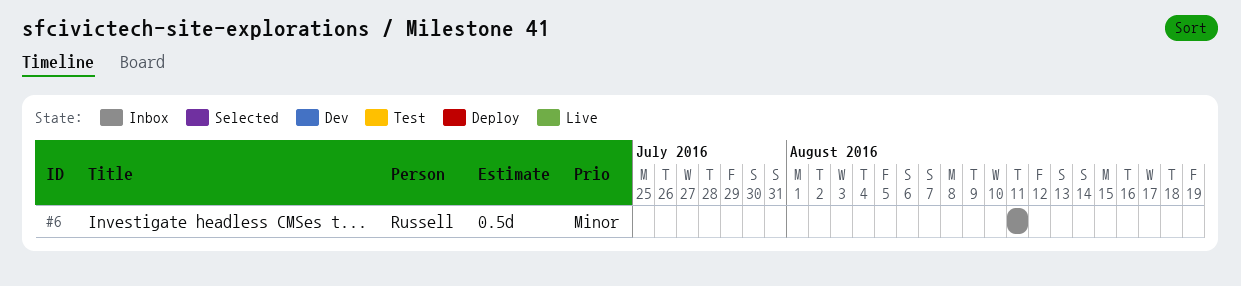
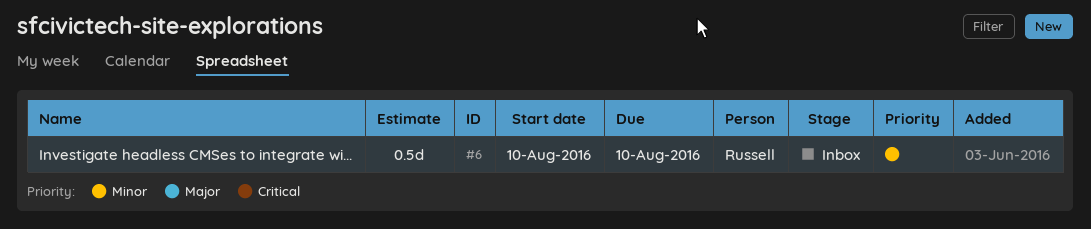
#6, start: Aug 11 -> Aug 10
#6, due: Aug 11 -> Aug 10

